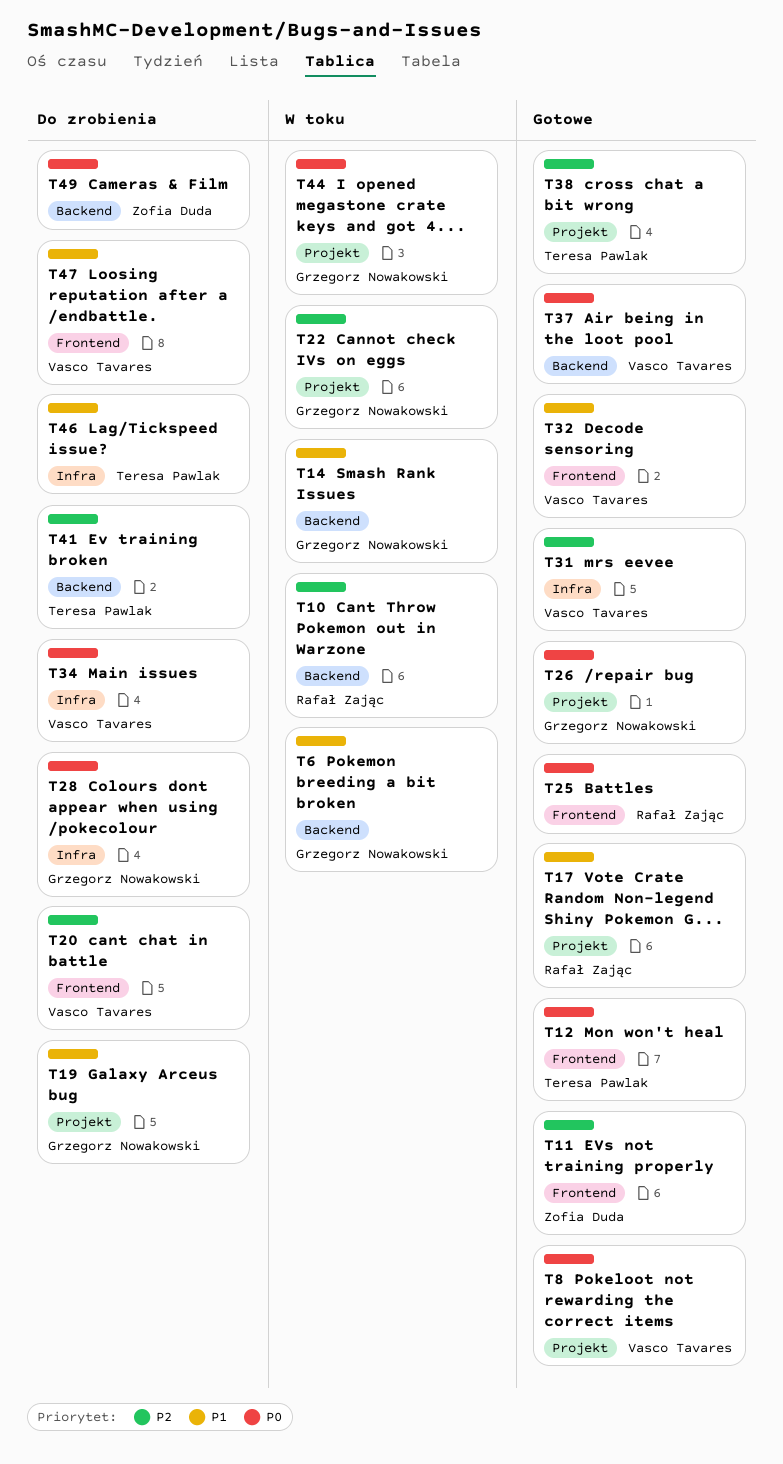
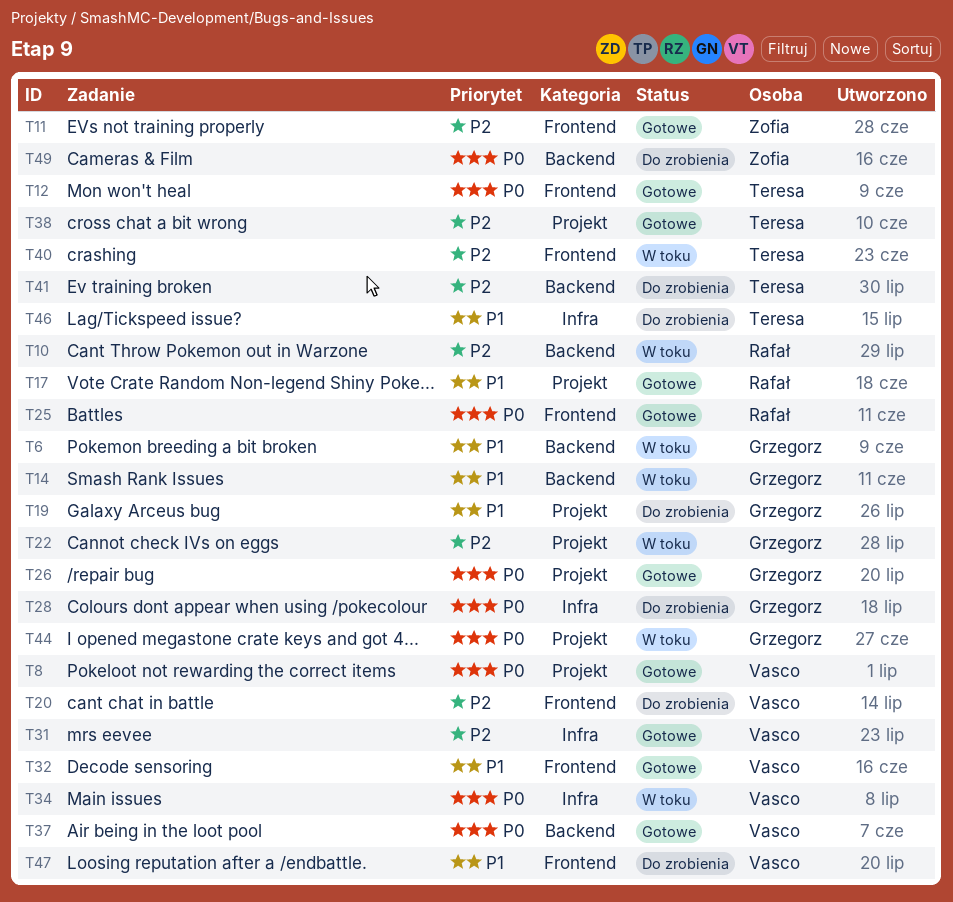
T34, status: Do zrobienia -> W toku
T40: none -> present

